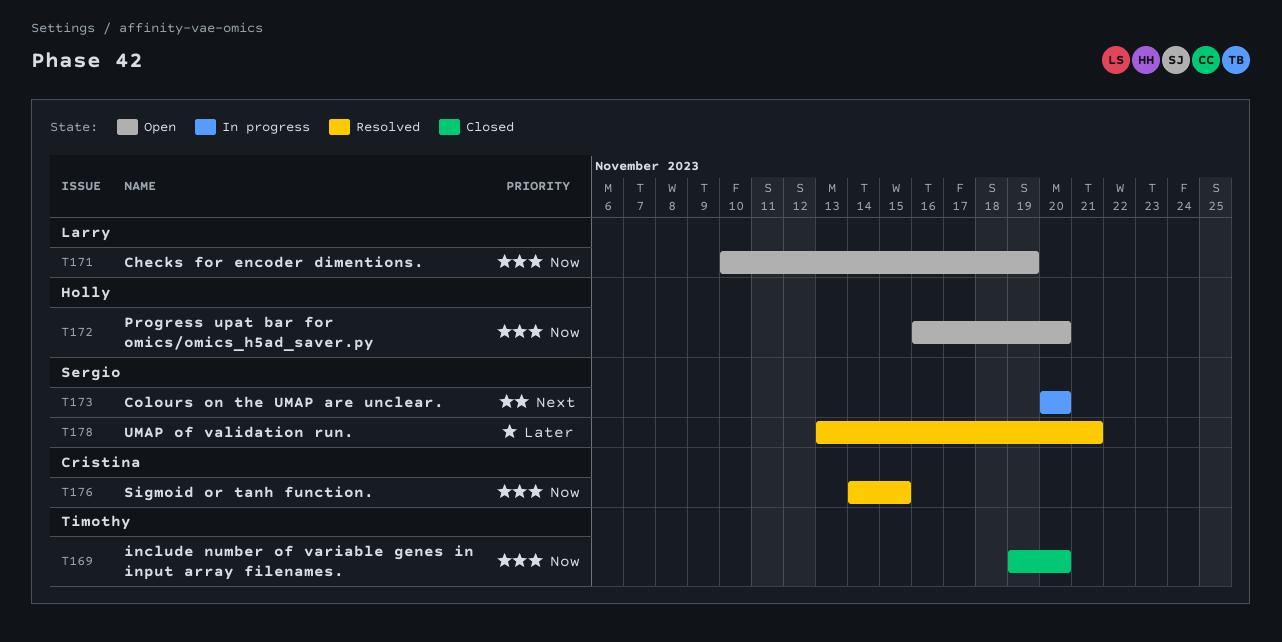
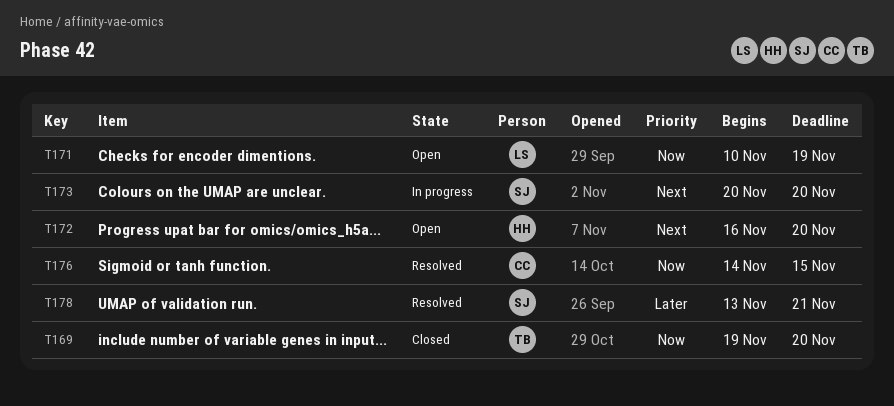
T172, priority: Now -> Next

